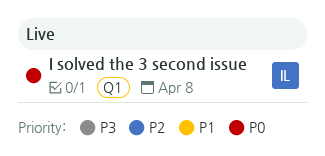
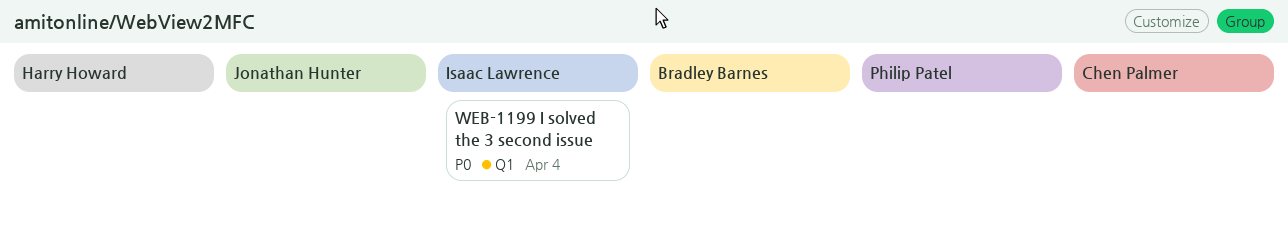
I solved the 3 second issue, due: Apr 8 -> Apr 4

